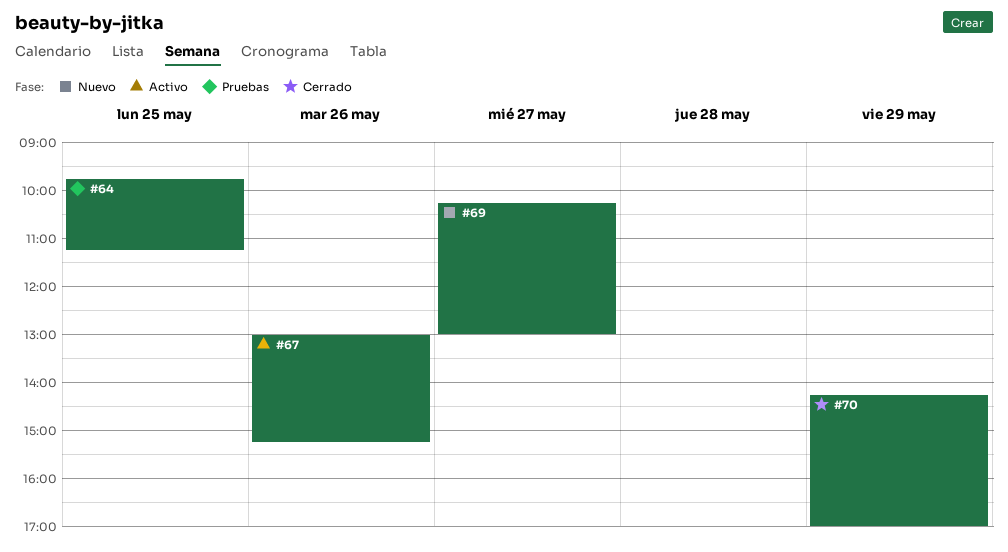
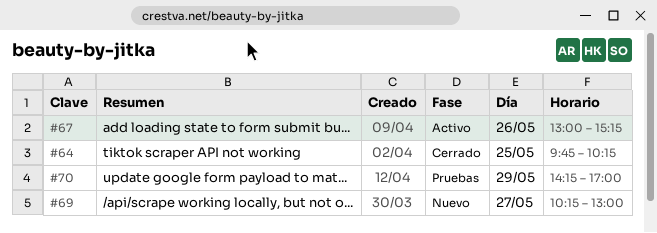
#64, status: Pruebas -> Cerrado
#64, ends: 11:15 -> 10:15
#70, status: Cerrado -> Pruebas

